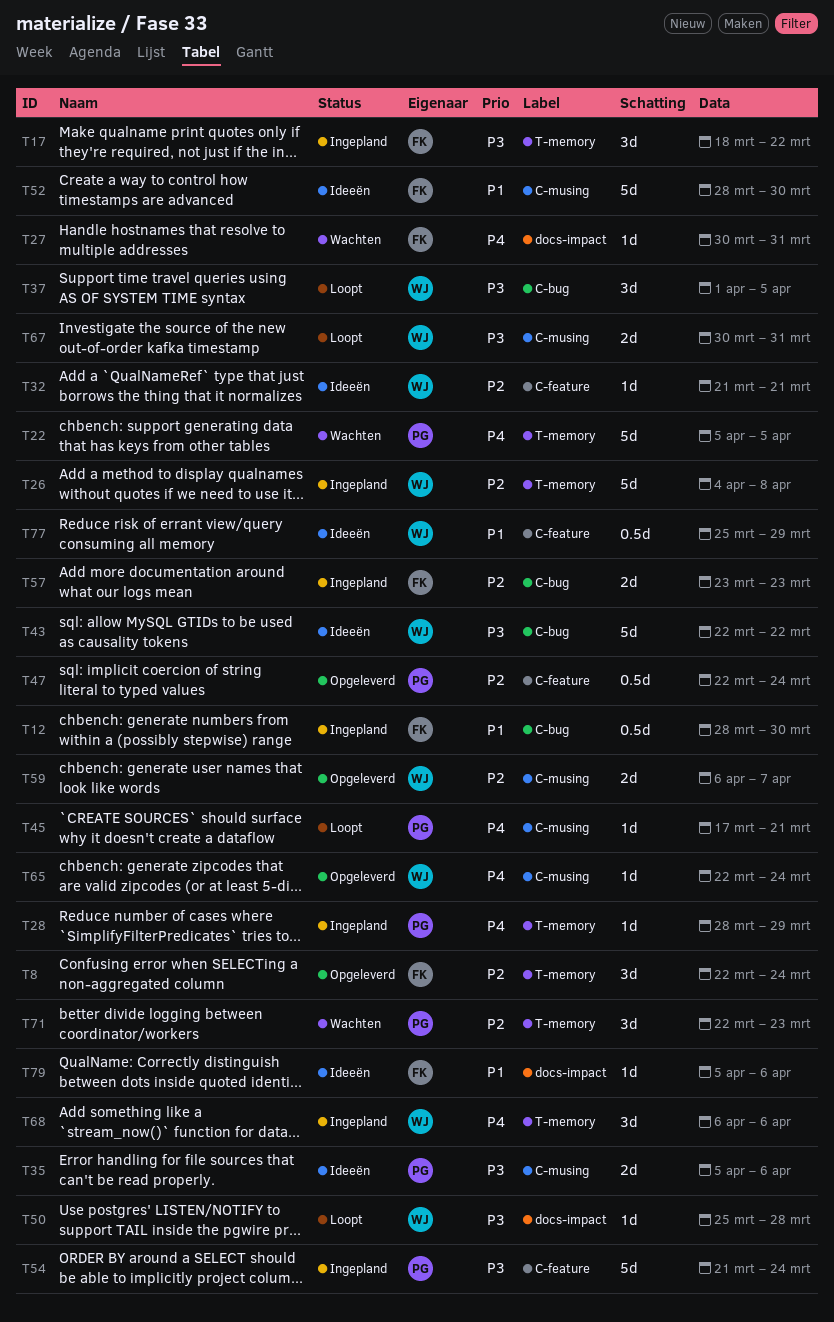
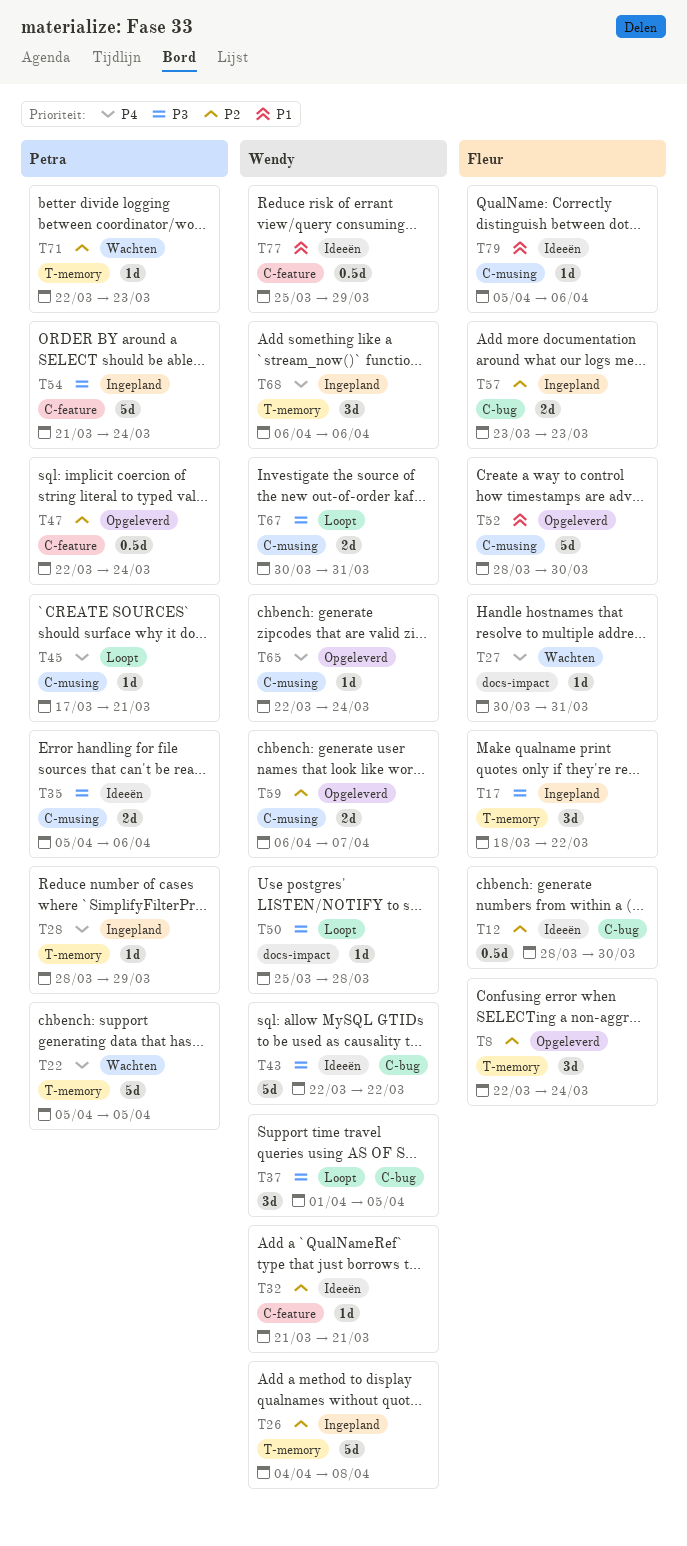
T12, status: Ingepland -> Ideeën
T12, priority: P1 -> P2
T52, status: Ideeën -> Opgeleverd
T71, estimate: 3d -> 1d
T79, label: docs-impact -> C-musing

